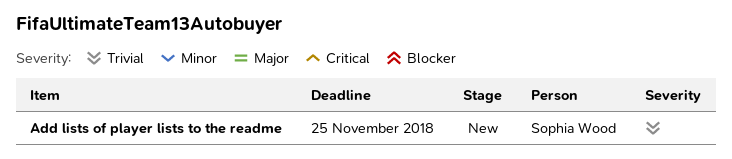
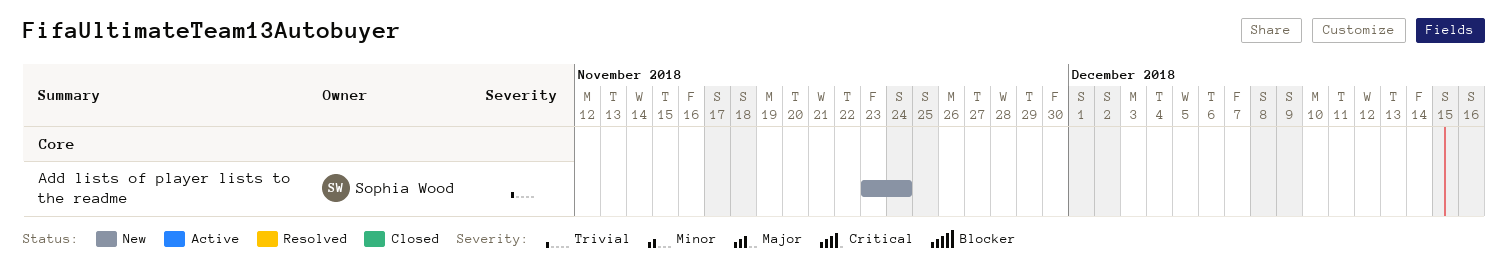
Add lists of player lists to the readme, due: Nov 25 -> Nov 24

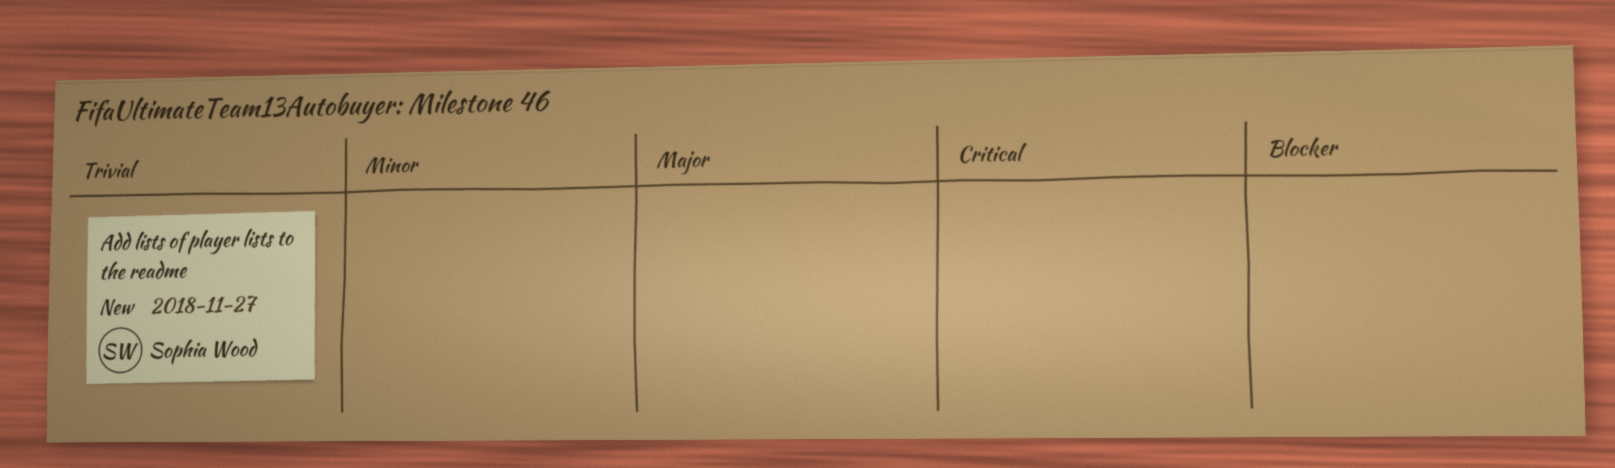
Add lists of player lists to the readme, due: Nov 24 -> Nov 27

